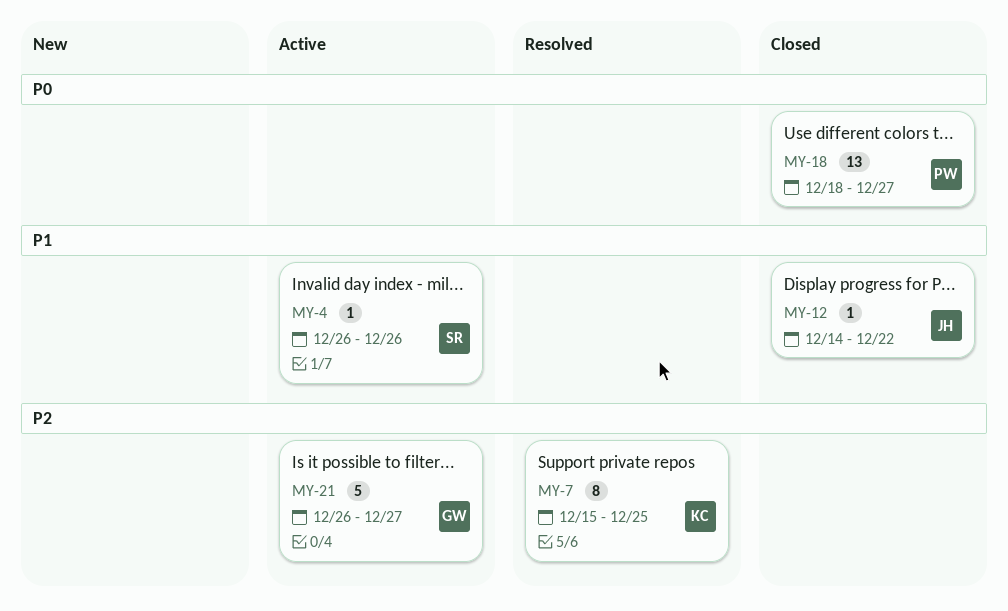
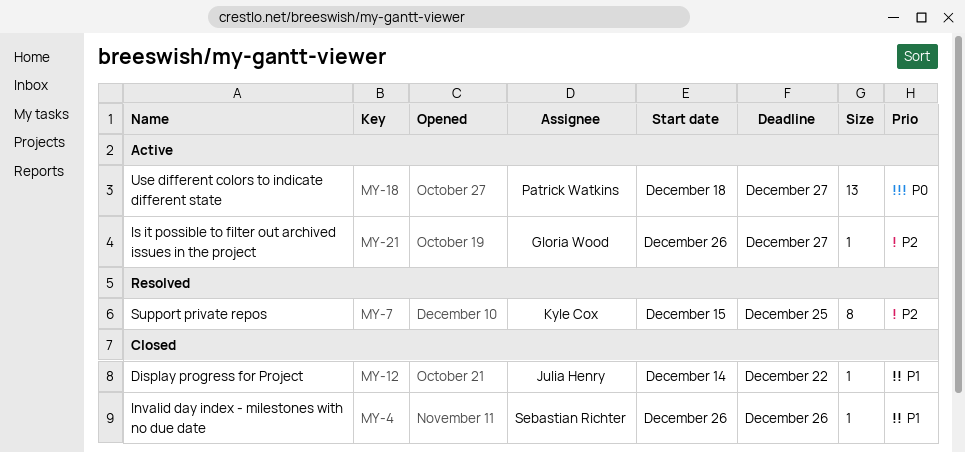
MY-4, status: Active -> Closed
MY-18, status: Closed -> Active
MY-21, estimate: 5 -> 1

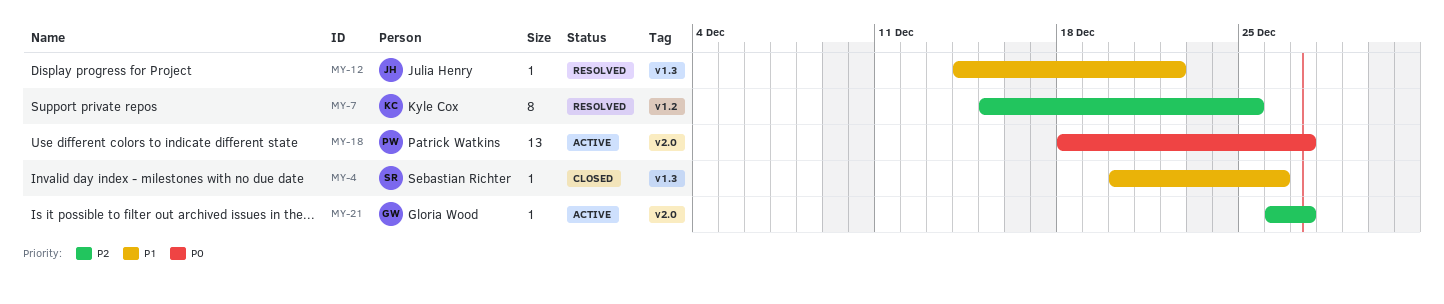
MY-4, start: Dec 26 -> Dec 20
MY-12, status: Closed -> Resolved

